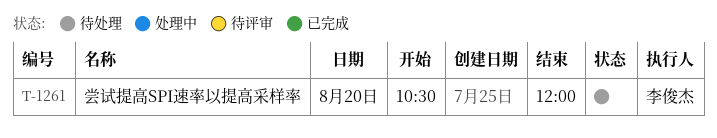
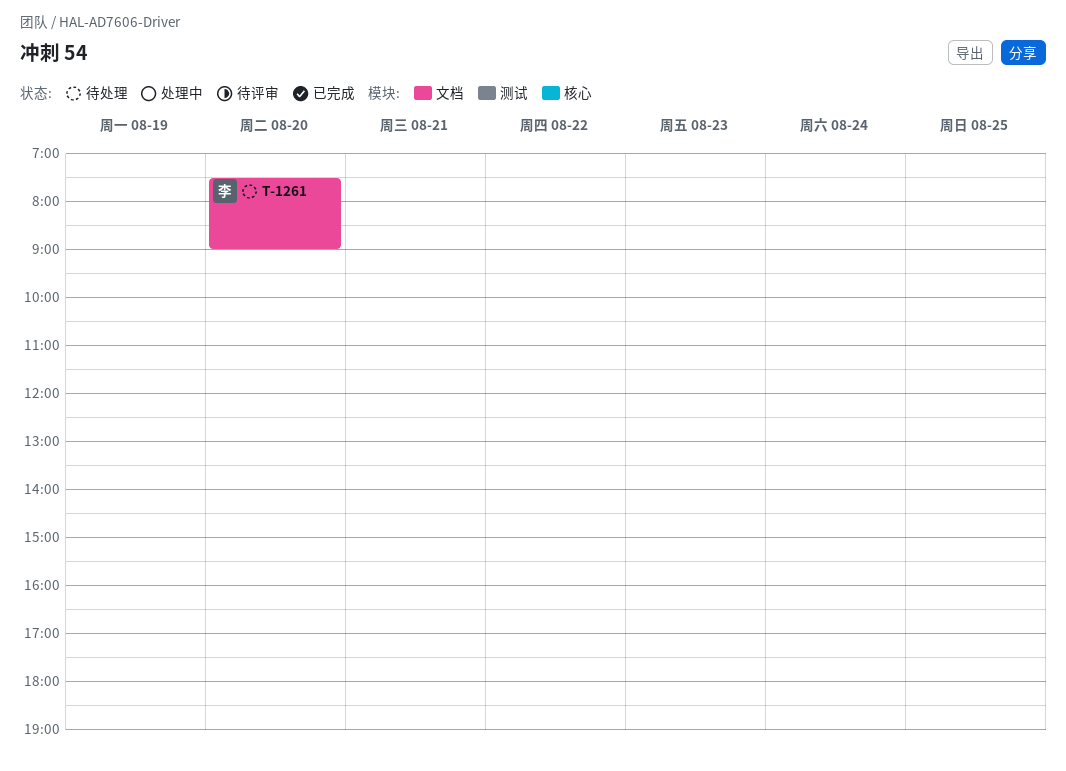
T-1261, begins: 10:30 -> 07:30
T-1261, ends: 12:00 -> 09:00

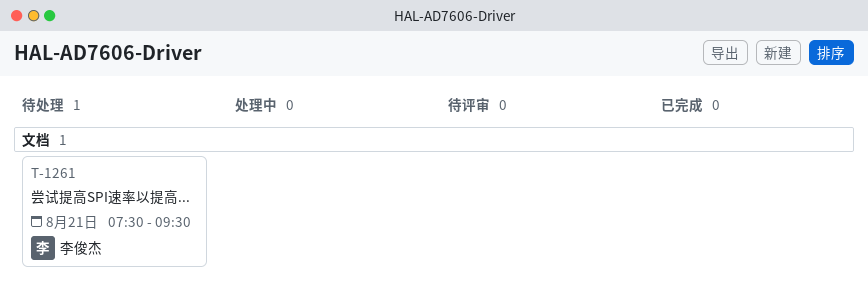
T-1261, day: Aug 20 -> Aug 21
T-1261, ends: 09:00 -> 09:30

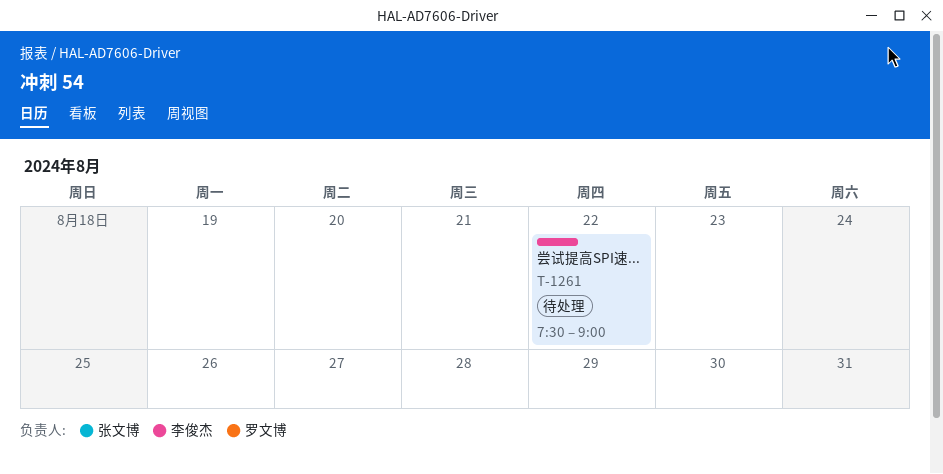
T-1261, day: Aug 21 -> Aug 22
T-1261, ends: 09:30 -> 09:00

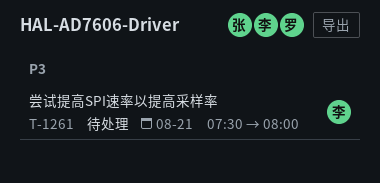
T-1261, day: Aug 22 -> Aug 21
T-1261, ends: 09:00 -> 08:00

